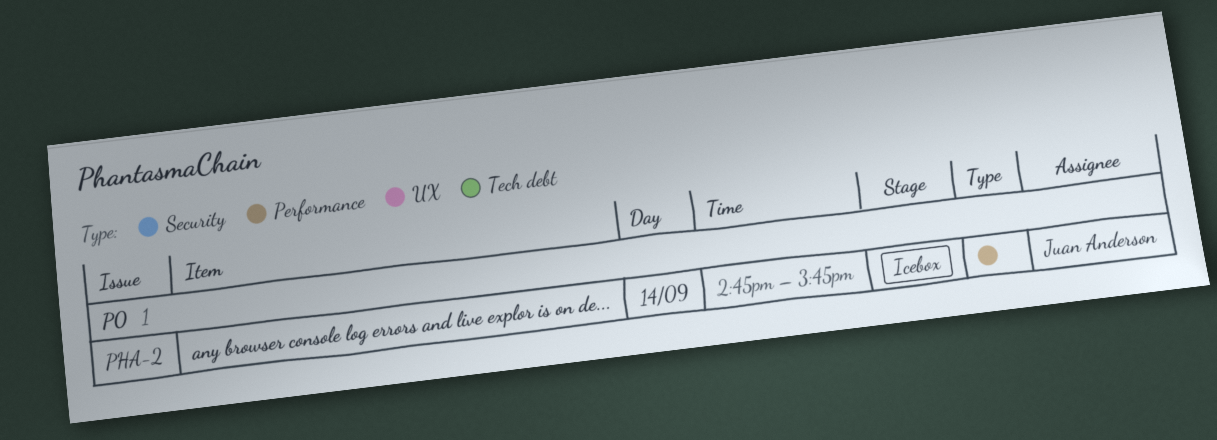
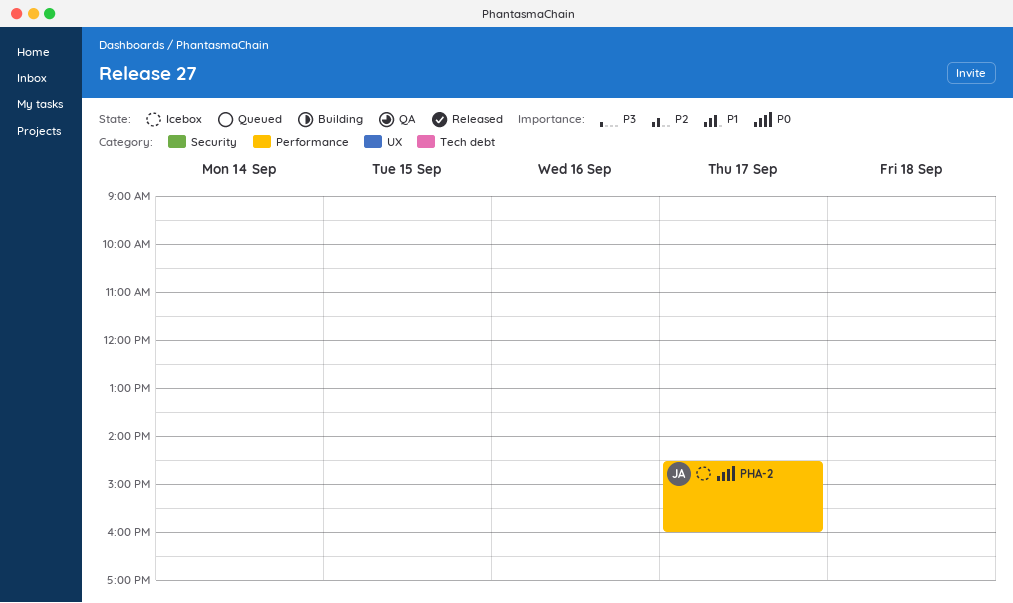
PHA-2, day: Sep 14 -> Sep 17
PHA-2, begins: 14:45 -> 14:30
PHA-2, ends: 15:45 -> 16:00

